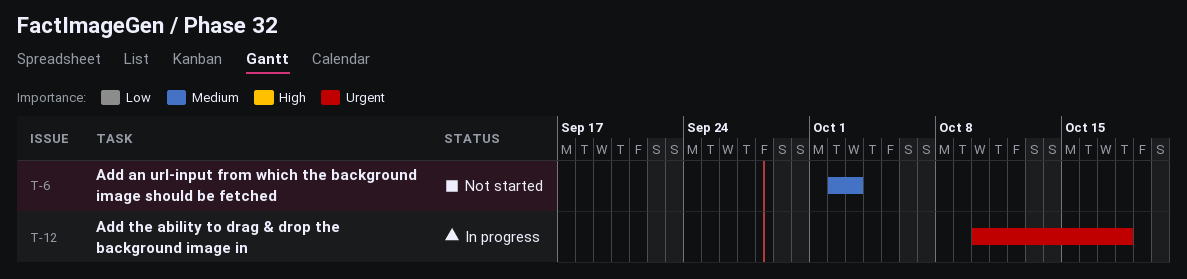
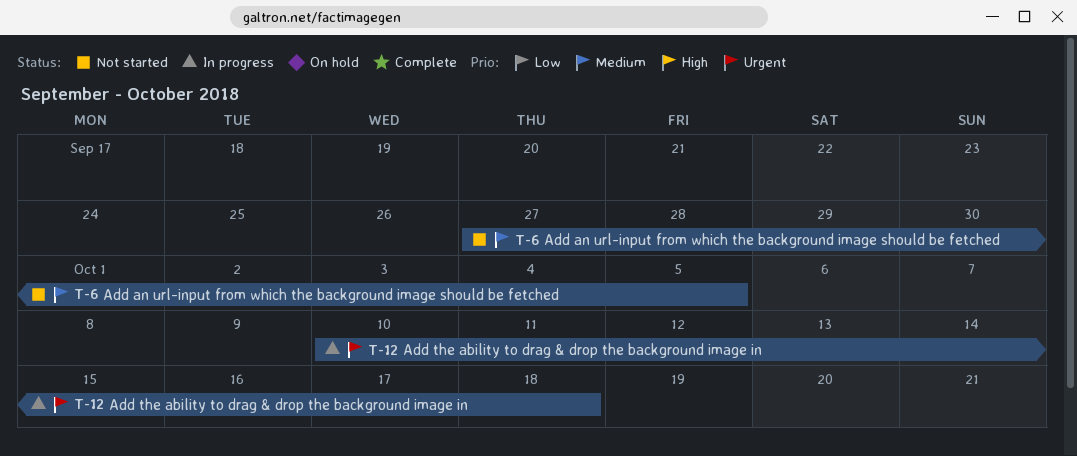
T-6, start: Oct 2 -> Sep 27
T-6, due: Oct 3 -> Oct 5

